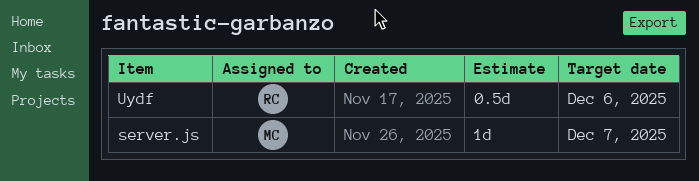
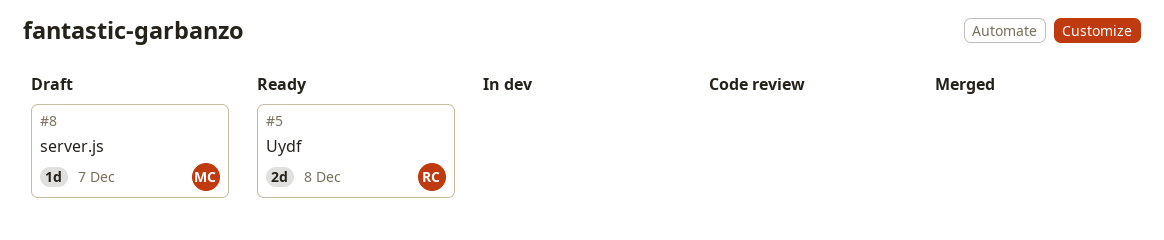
Uydf, estimate: 0.5d -> 2d
Uydf, due: Dec 6 -> Dec 8

